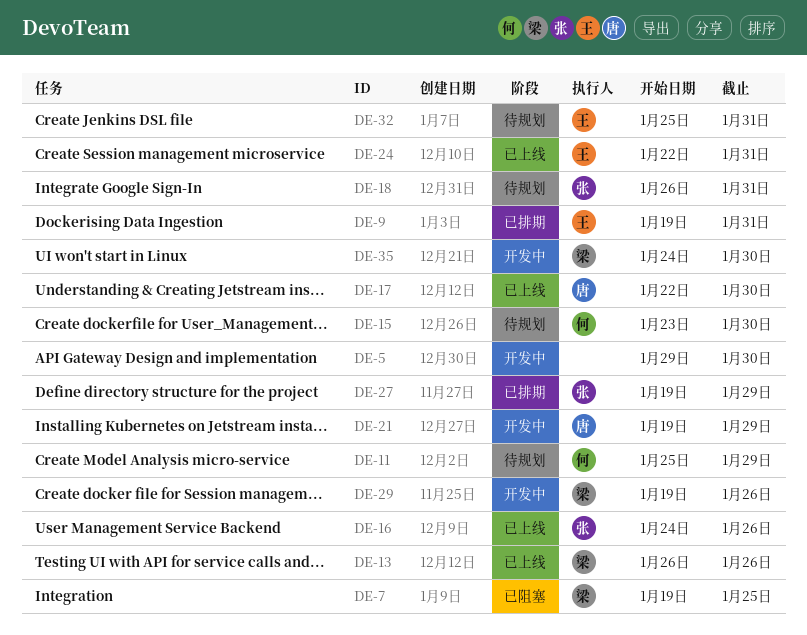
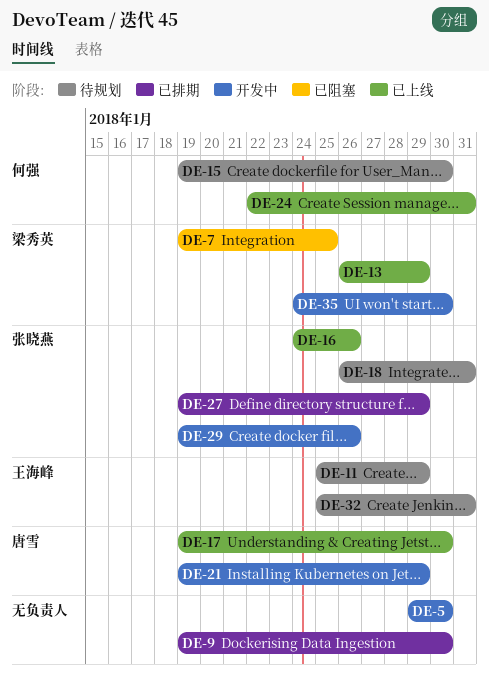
DE-9, owner: 王海峰 -> none
DE-9, due: Jan 31 -> Jan 30
DE-11, owner: 何强 -> 王海峰
DE-13, due: Jan 26 -> Jan 29
DE-15, start: Jan 23 -> Jan 19
DE-17, start: Jan 22 -> Jan 19
DE-24, owner: 王海峰 -> 何强
DE-29, owner: 梁秀英 -> 张晓燕

